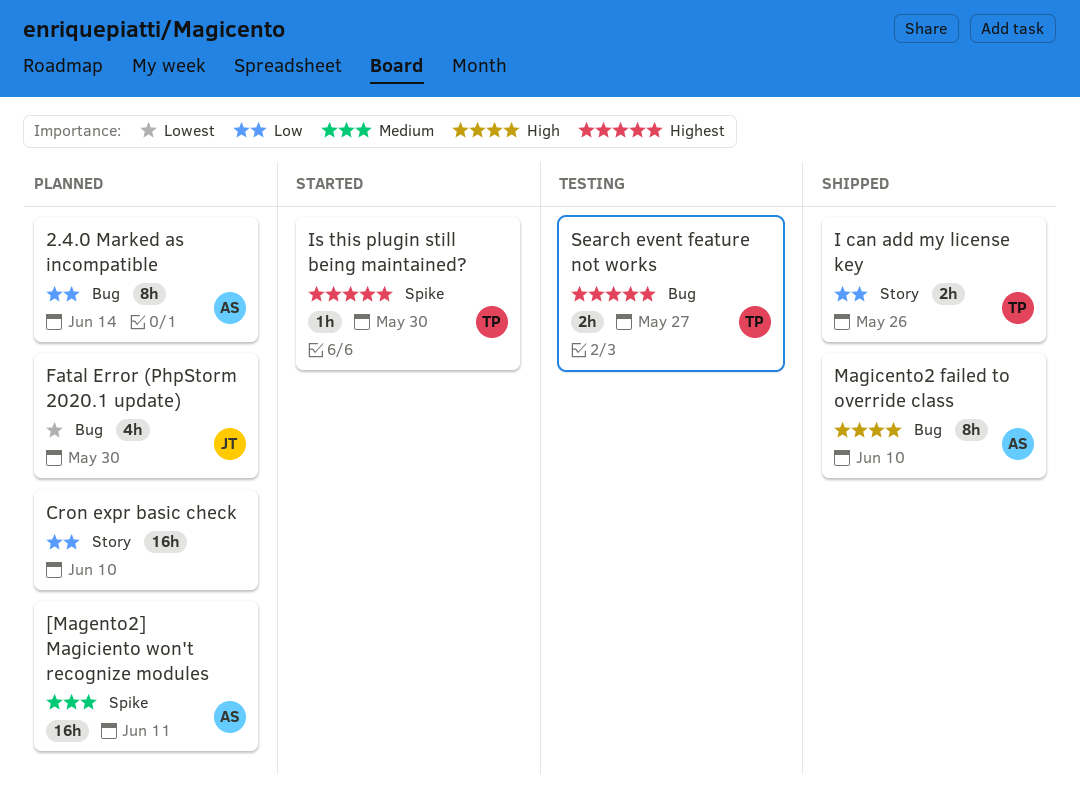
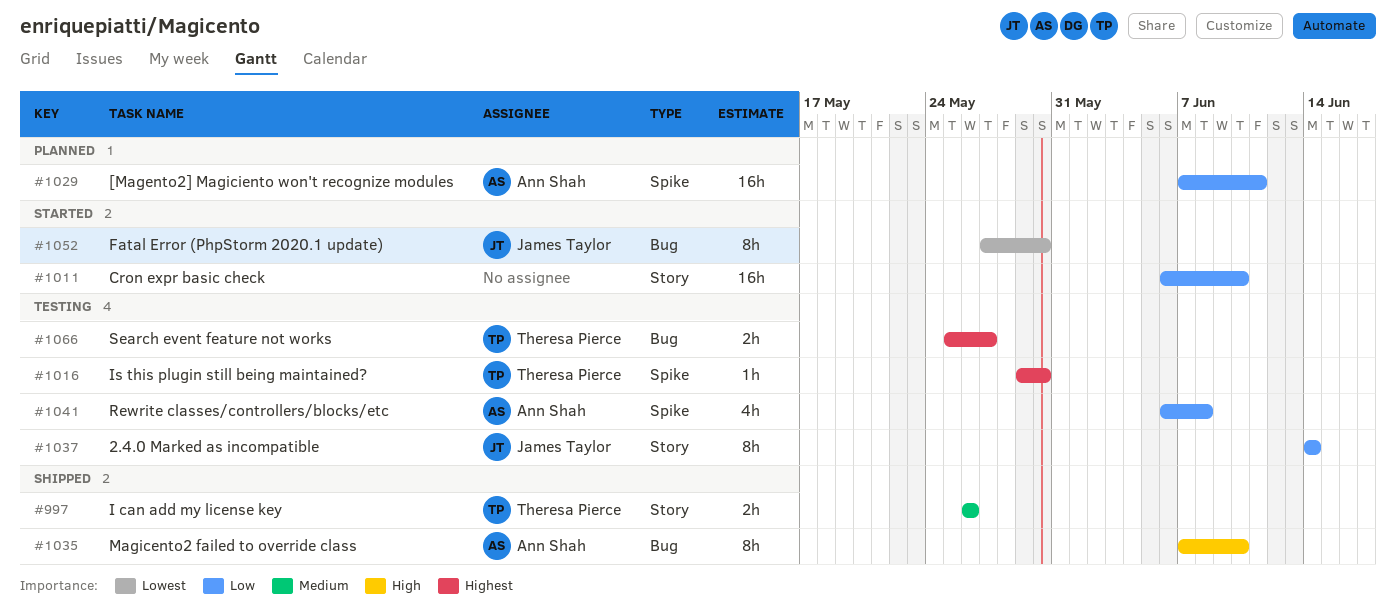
2.4.0 Marked as incompatible, status: Planned -> Testing
2.4.0 Marked as incompatible, owner: Ann Shah -> James Taylor
2.4.0 Marked as incompatible, label: Bug -> Story
[Magento2] Magiciento won't recognize modules, priority: Medium -> Low
Cron expr basic check, status: Planned -> Started
Fatal Error (PhpStorm 2020.1 update), status: Planned -> Started
Fatal Error (PhpStorm 2020.1 update), estimate: 4h -> 8h
I can add my license key, priority: Low -> Medium
Is this plugin still being maintained?, status: Started -> Testing
Rewrite classes/controllers/blocks/etc: none -> present

